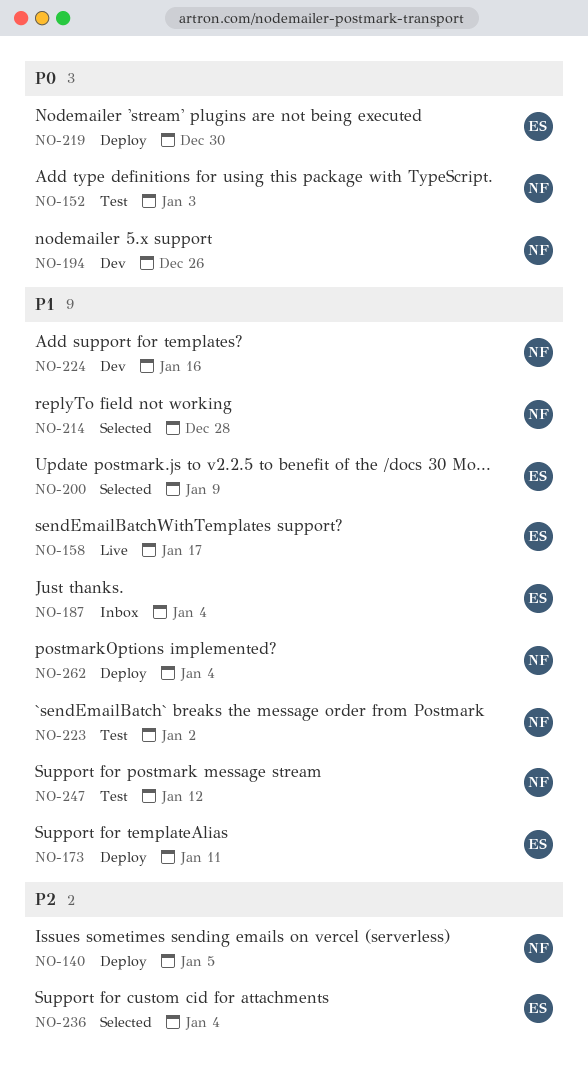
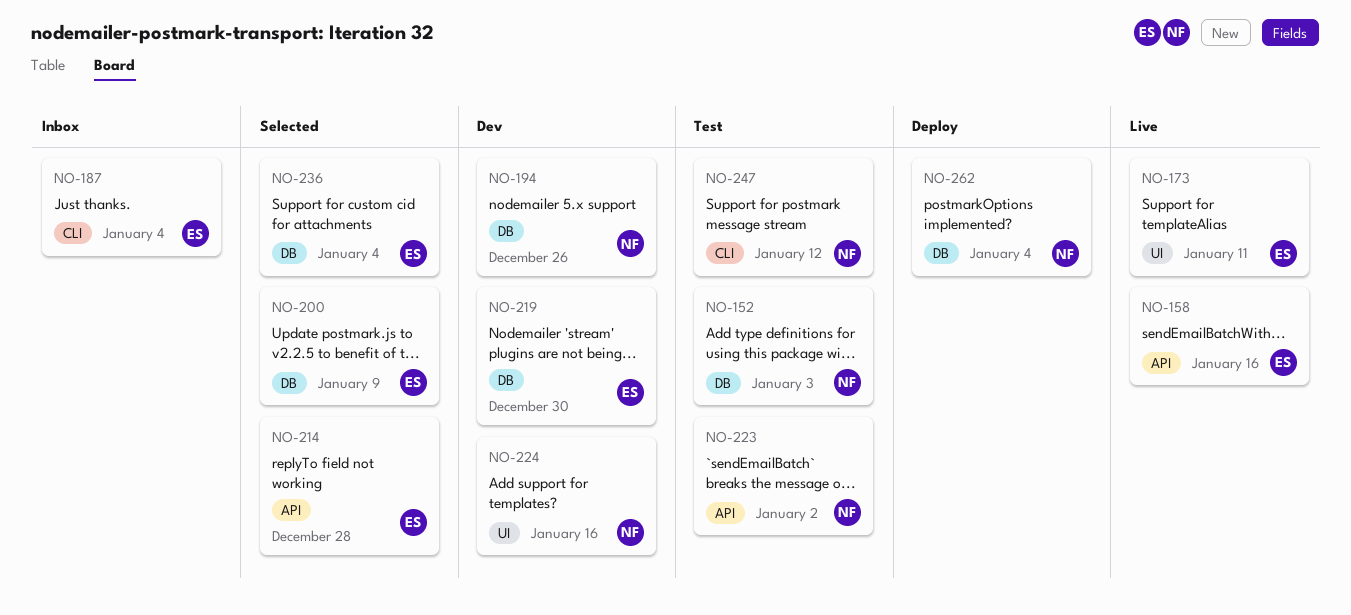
NO-140: present -> none
NO-158, due: Jan 17 -> Jan 16
NO-173, status: Deploy -> Live
NO-214, owner: NF -> ES
NO-219, status: Deploy -> Dev

